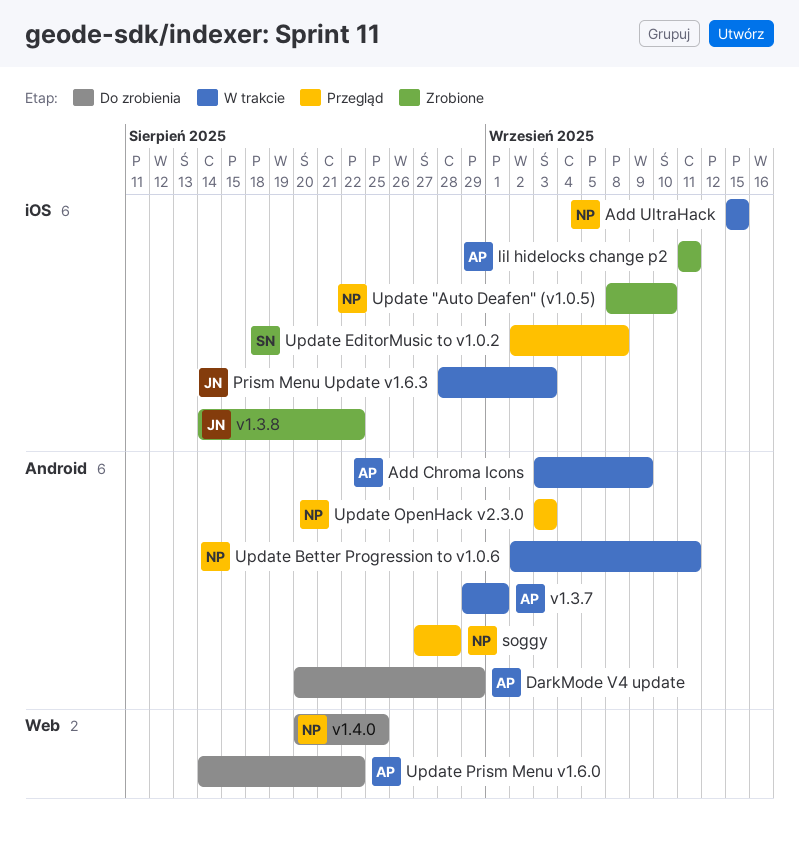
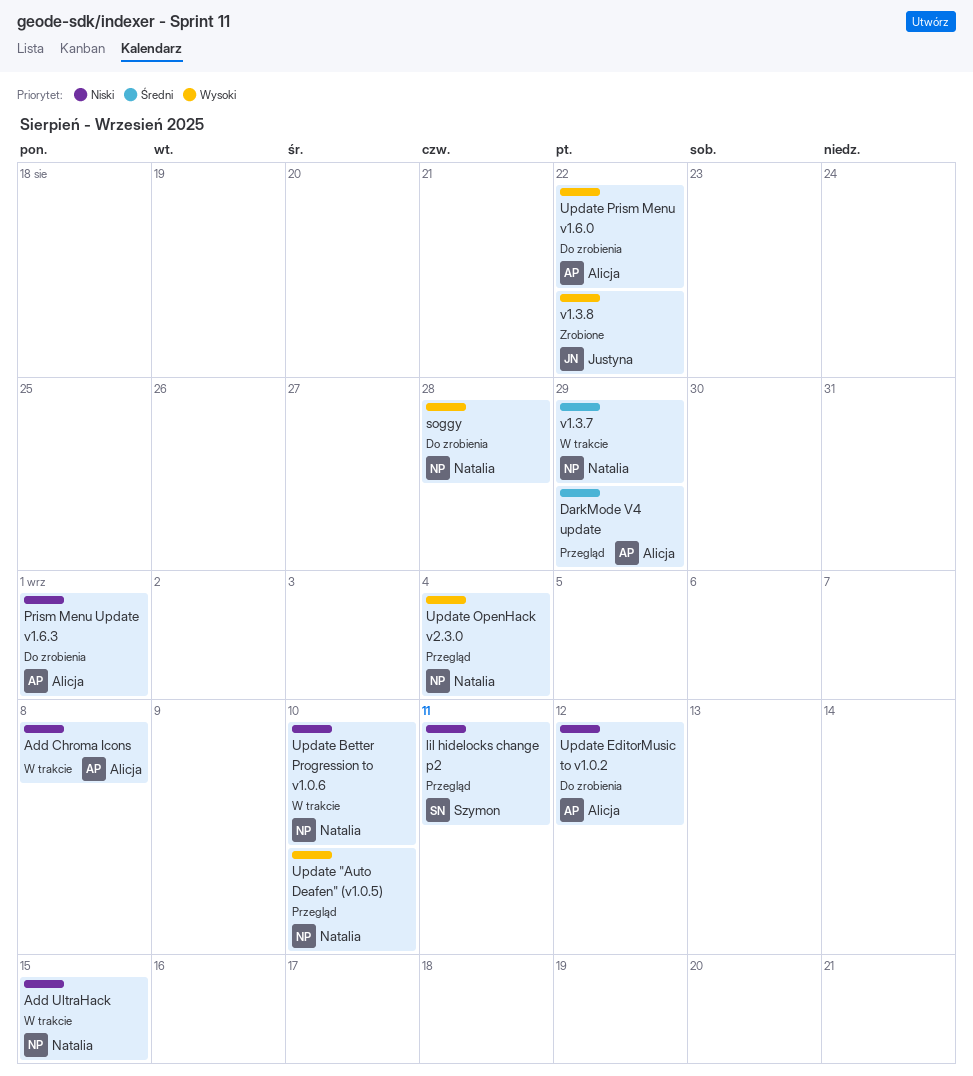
Add Chroma Icons, due: Sep 9 -> Sep 8
DarkMode V4 update, status: Do zrobienia -> Przegląd
lil hidelocks change p2, status: Zrobione -> Przegląd
lil hidelocks change p2, owner: Alicja -> Szymon
Prism Menu Update v1.6.3, status: W trakcie -> Do zrobienia
Prism Menu Update v1.6.3, owner: Justyna -> Alicja
Prism Menu Update v1.6.3, due: Sep 3 -> Sep 1
soggy, status: Przegląd -> Do zrobienia
Update "Auto Deafen" (v1.0.5), status: Zrobione -> Przegląd
Update Better Progression to v1.0.6, due: Sep 11 -> Sep 10
Update EditorMusic to v1.0.2, status: Przegląd -> Do zrobienia
Update EditorMusic to v1.0.2, owner: Szymon -> Alicja
Update EditorMusic to v1.0.2, due: Sep 8 -> Sep 12
Update OpenHack v2.3.0, due: Sep 3 -> Sep 4
v1.3.7, owner: Alicja -> Natalia
v1.3.7, due: Sep 1 -> Aug 29
v1.4.0: present -> none

